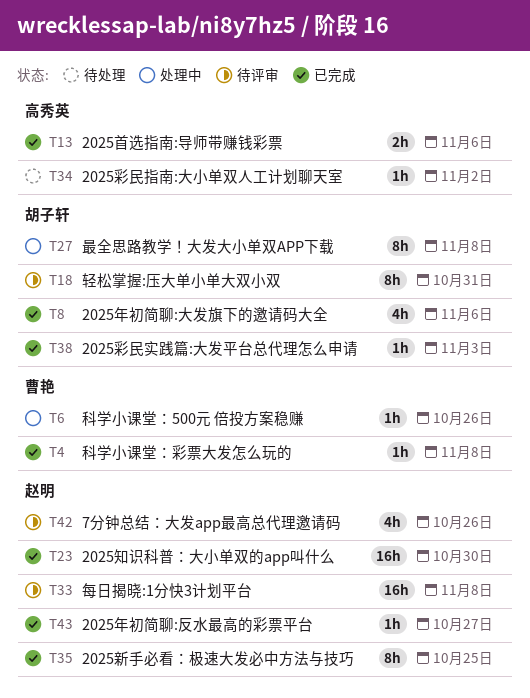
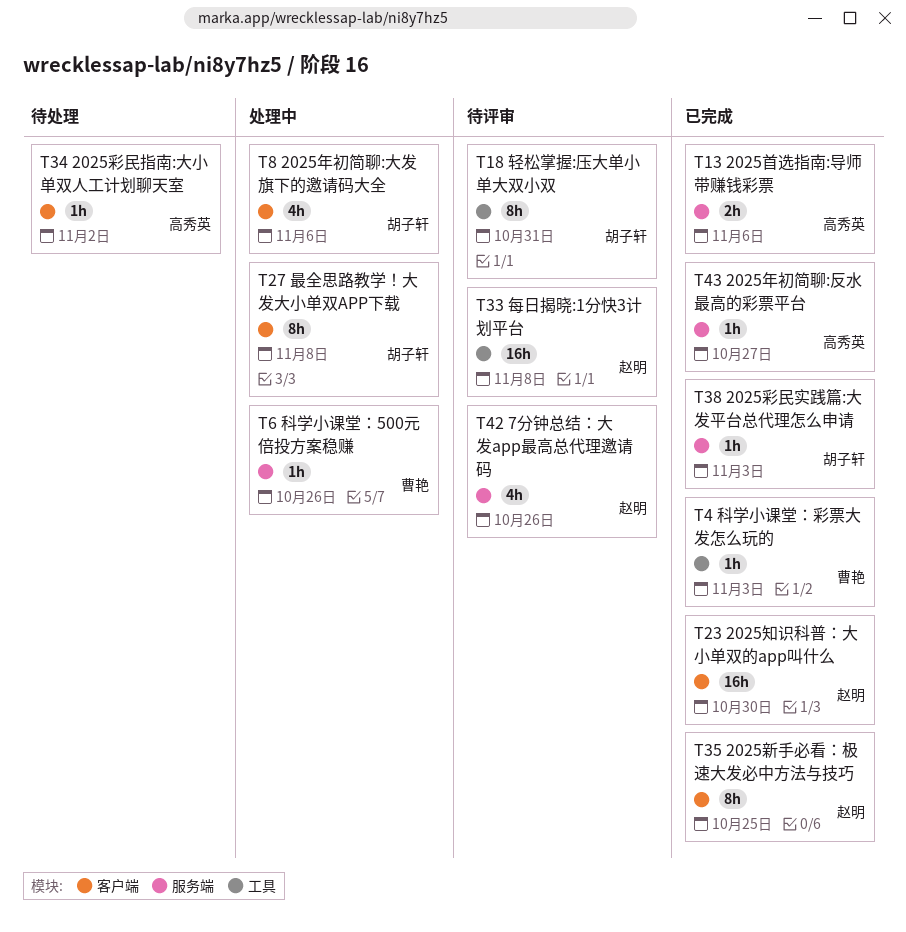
T4, due: Nov 8 -> Nov 3
T8, status: 已完成 -> 处理中
T43, owner: 赵明 -> 高秀英

